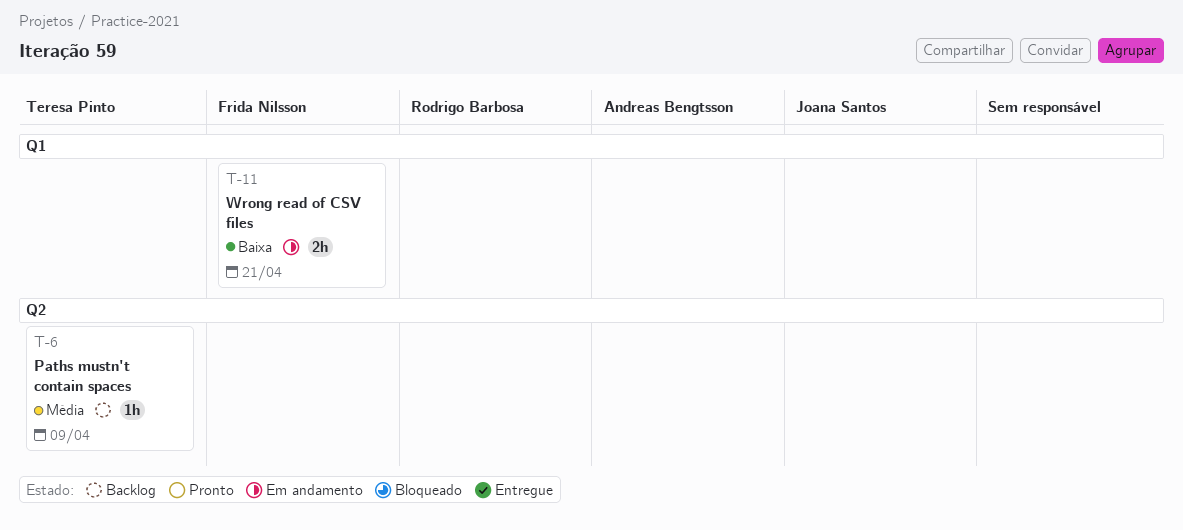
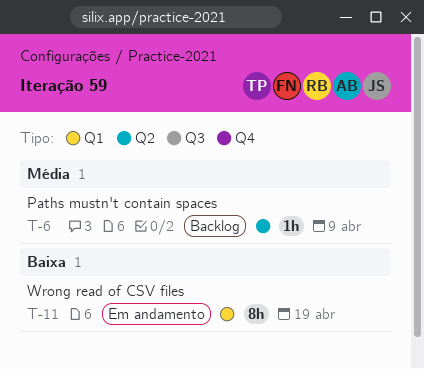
T-11, estimate: 2h -> 8h
T-11, due: Apr 21 -> Apr 19

